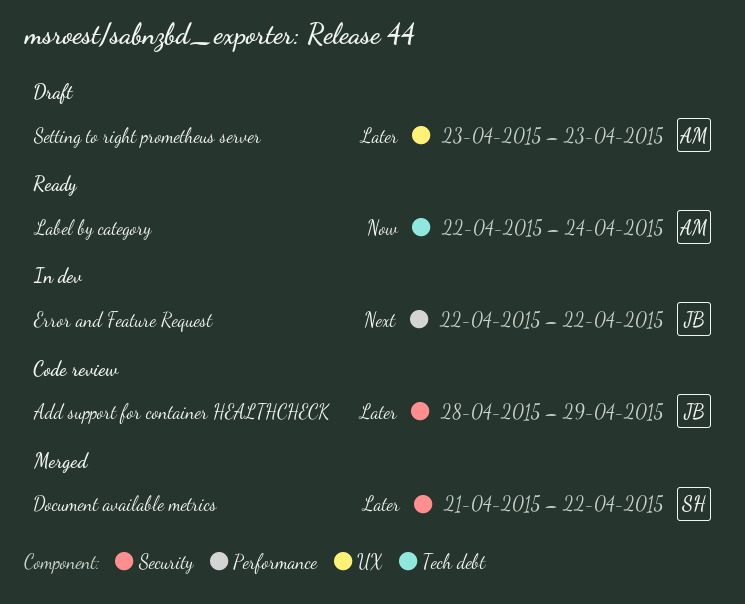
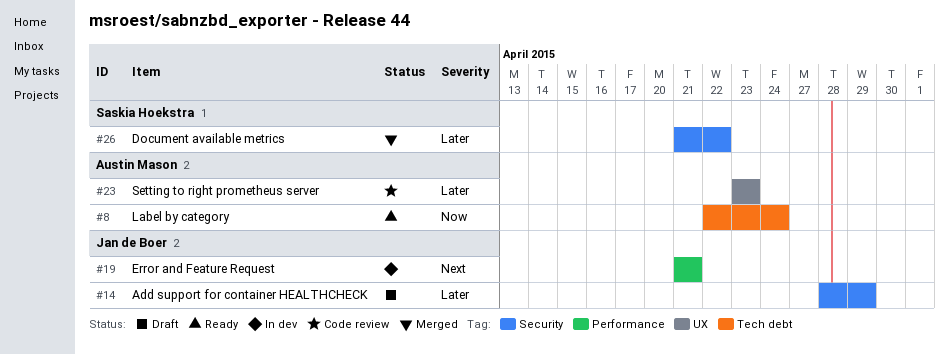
Add support for container HEALTHCHECK, status: Code review -> Draft
Error and Feature Request, start: Apr 22 -> Apr 21
Error and Feature Request, due: Apr 22 -> Apr 21
Setting to right prometheus server, status: Draft -> Code review

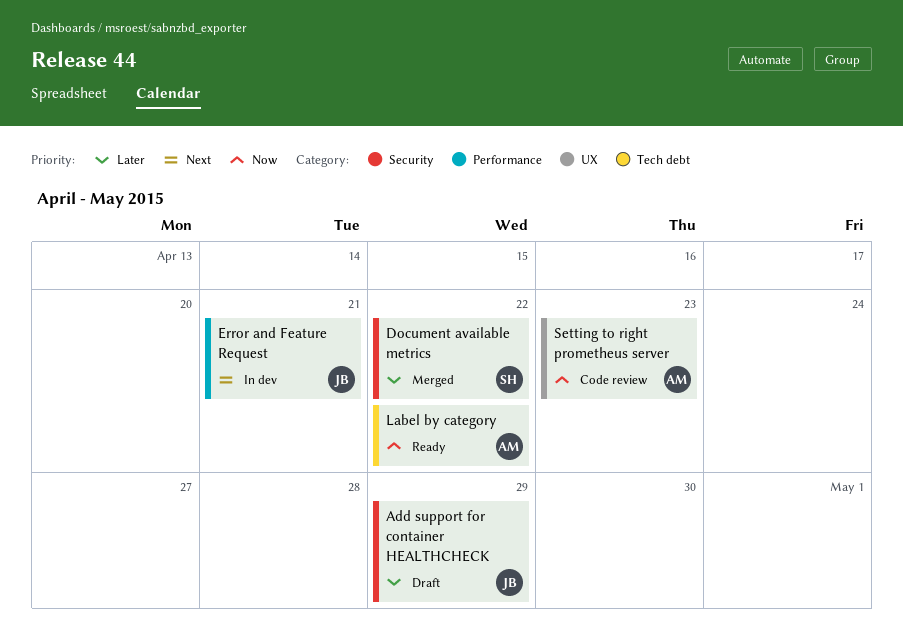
Label by category, due: Apr 24 -> Apr 22
Setting to right prometheus server, priority: Later -> Now

